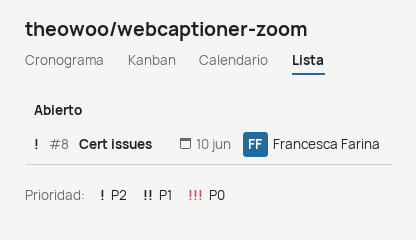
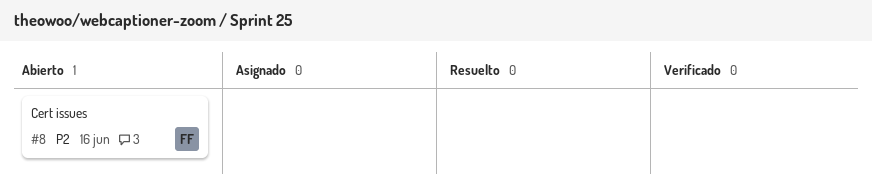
#8, due: Jun 10 -> Jun 16

